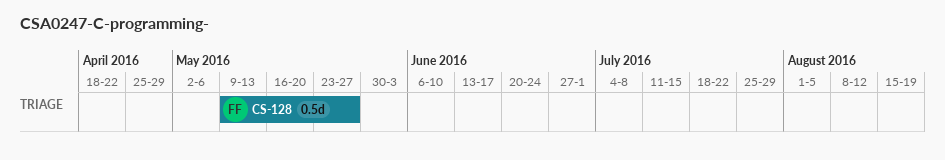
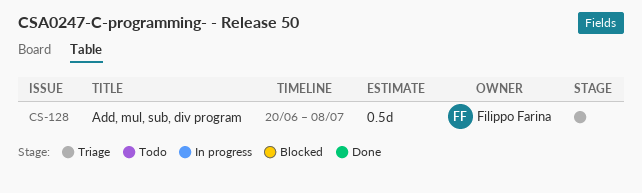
CS-128, start: May 9 -> Jun 20
CS-128, due: May 27 -> Jul 8

